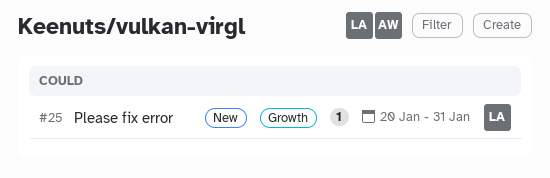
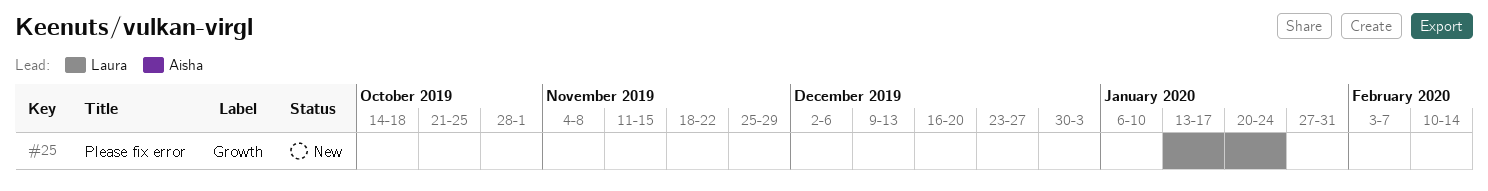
#25, start: Jan 20 -> Jan 13
#25, due: Jan 31 -> Jan 24

